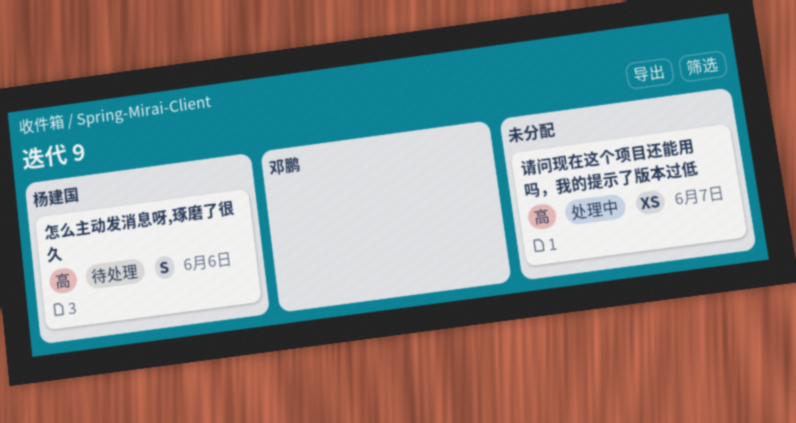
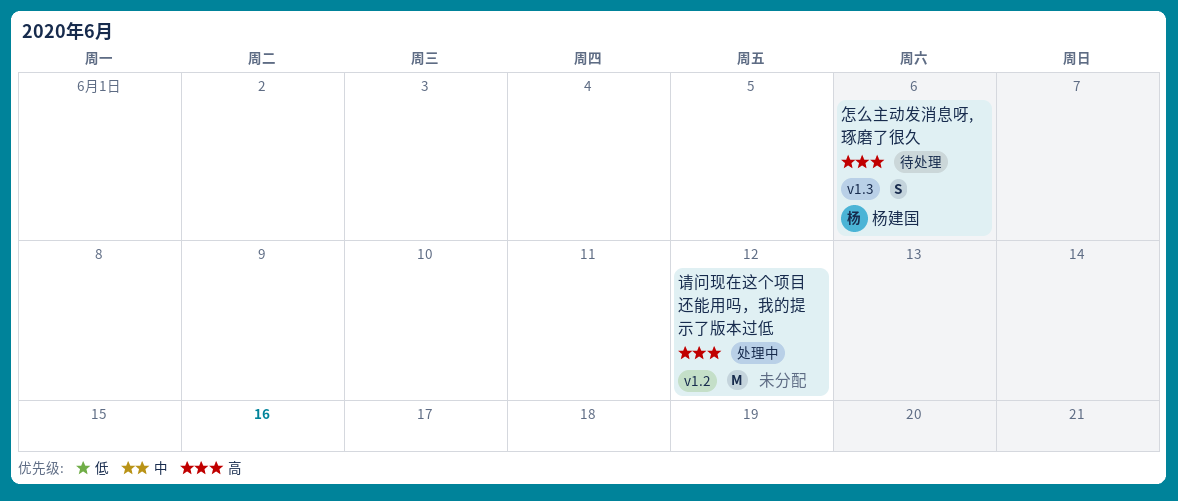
请问现在这个项目还能用吗，我的提示了版本过低, estimate: XS -> M
请问现在这个项目还能用吗，我的提示了版本过低, due: Jun 7 -> Jun 12

